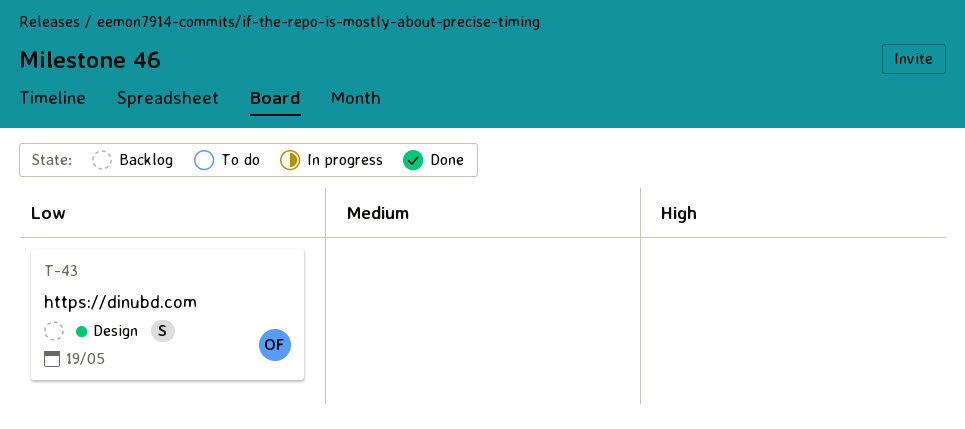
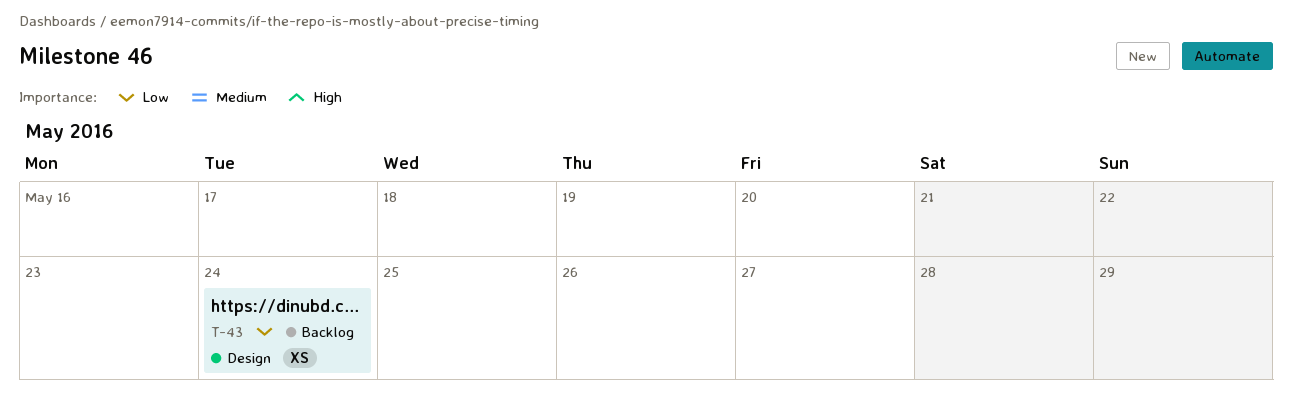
T-43, estimate: S -> XS
T-43, due: May 19 -> May 24

